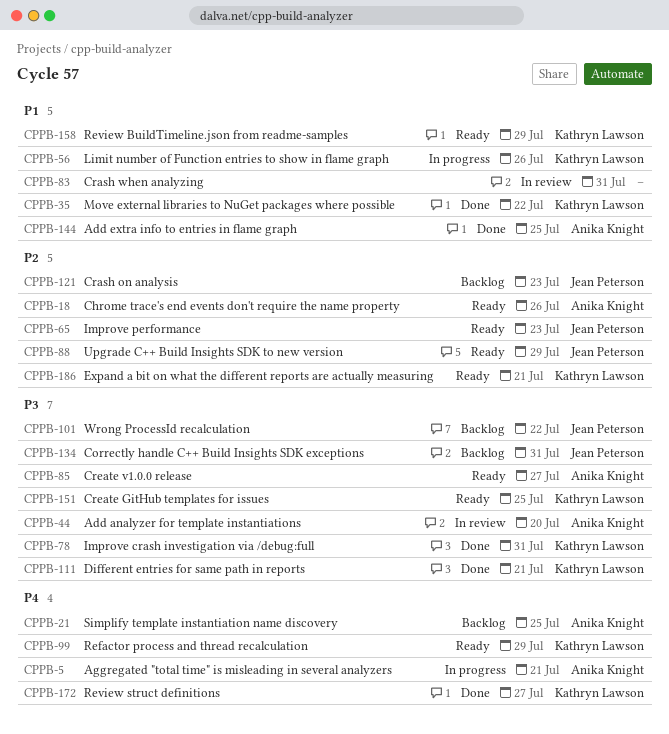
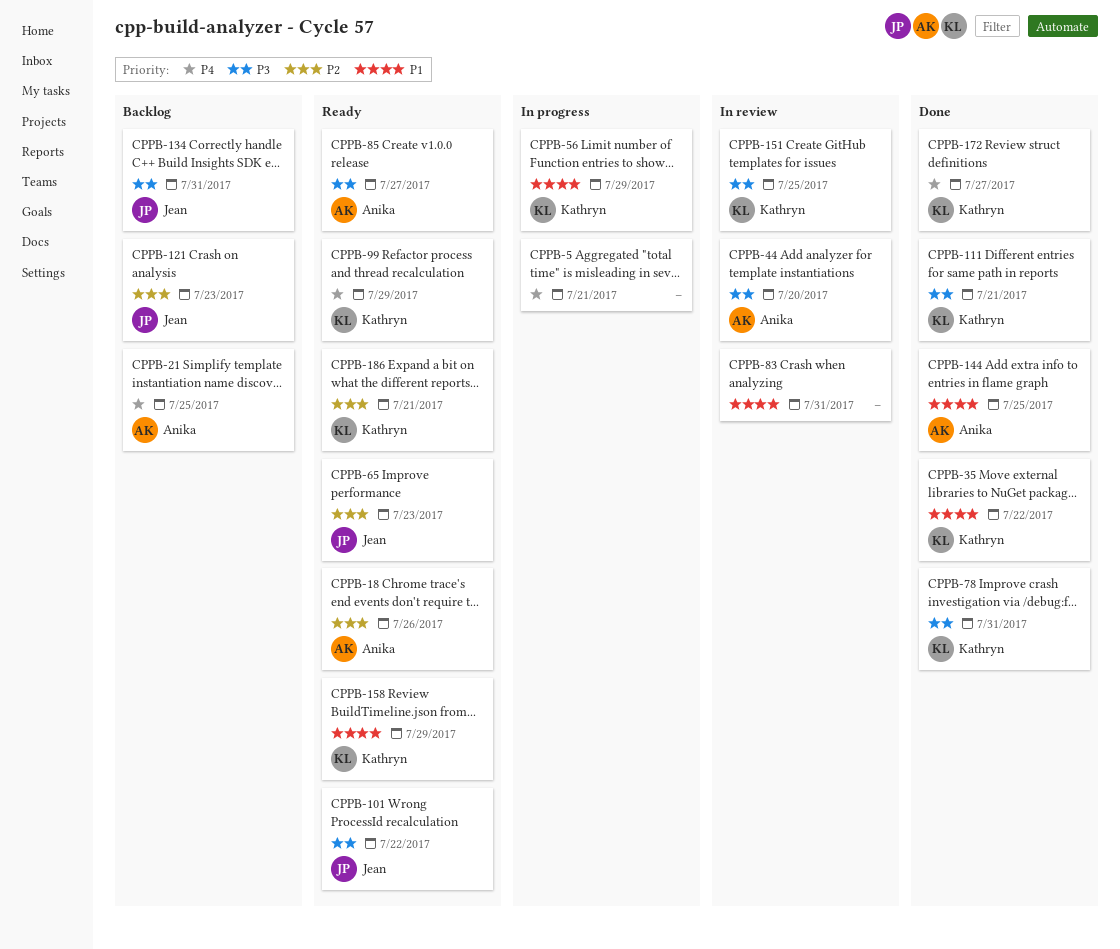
CPPB-5, owner: Anika Knight -> none
CPPB-56, due: Jul 26 -> Jul 29
CPPB-88: present -> none
CPPB-101, status: Backlog -> Ready
CPPB-151, status: Ready -> In review

